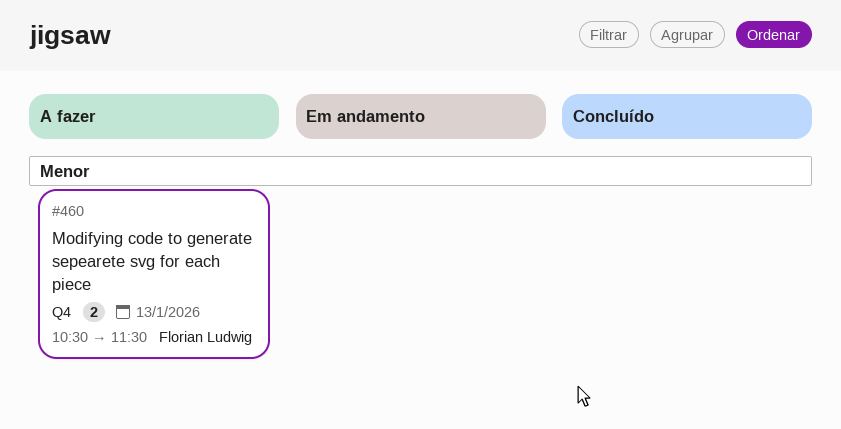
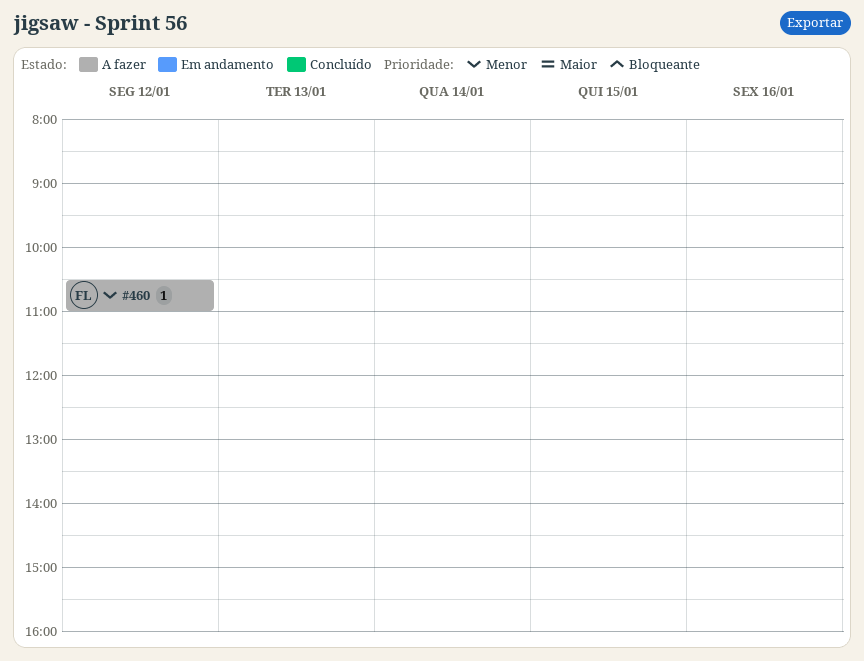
#460, estimate: 2 -> 1
#460, day: Jan 13 -> Jan 12
#460, ends: 11:30 -> 11:00

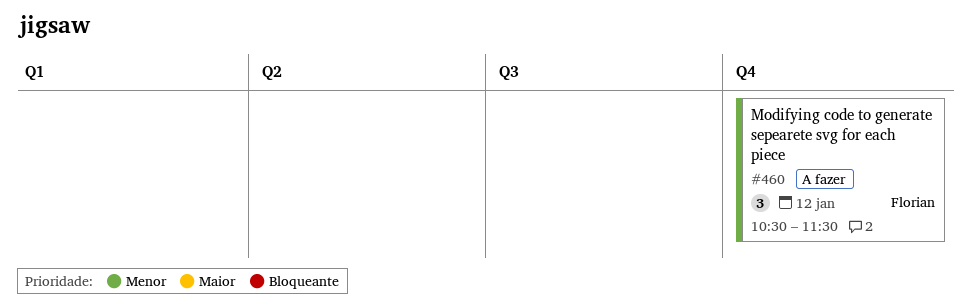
#460, estimate: 1 -> 3
#460, ends: 11:00 -> 11:30

